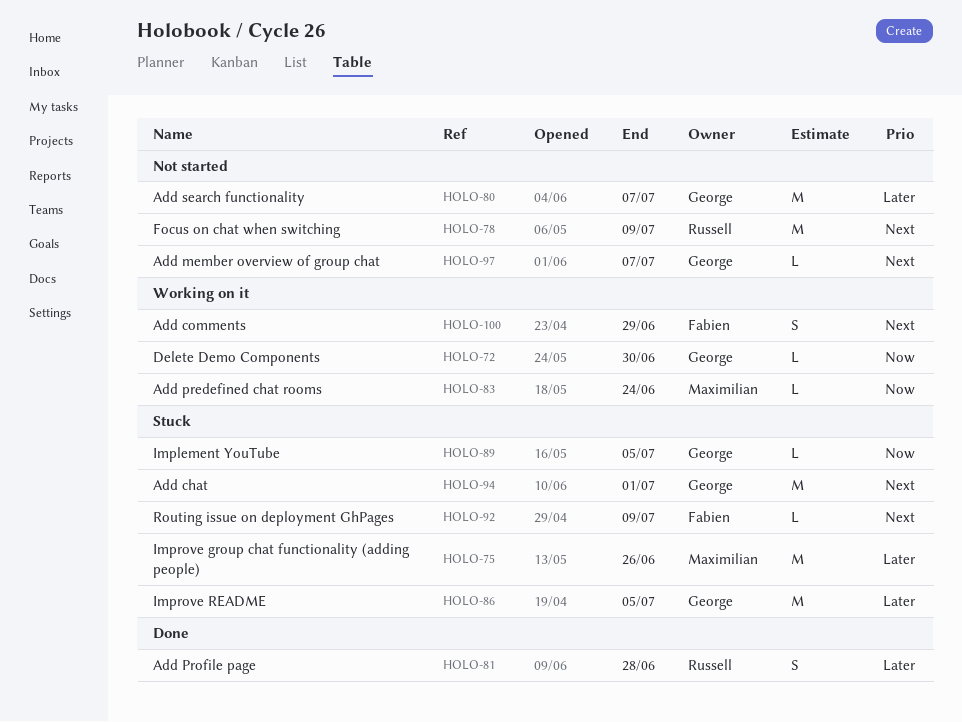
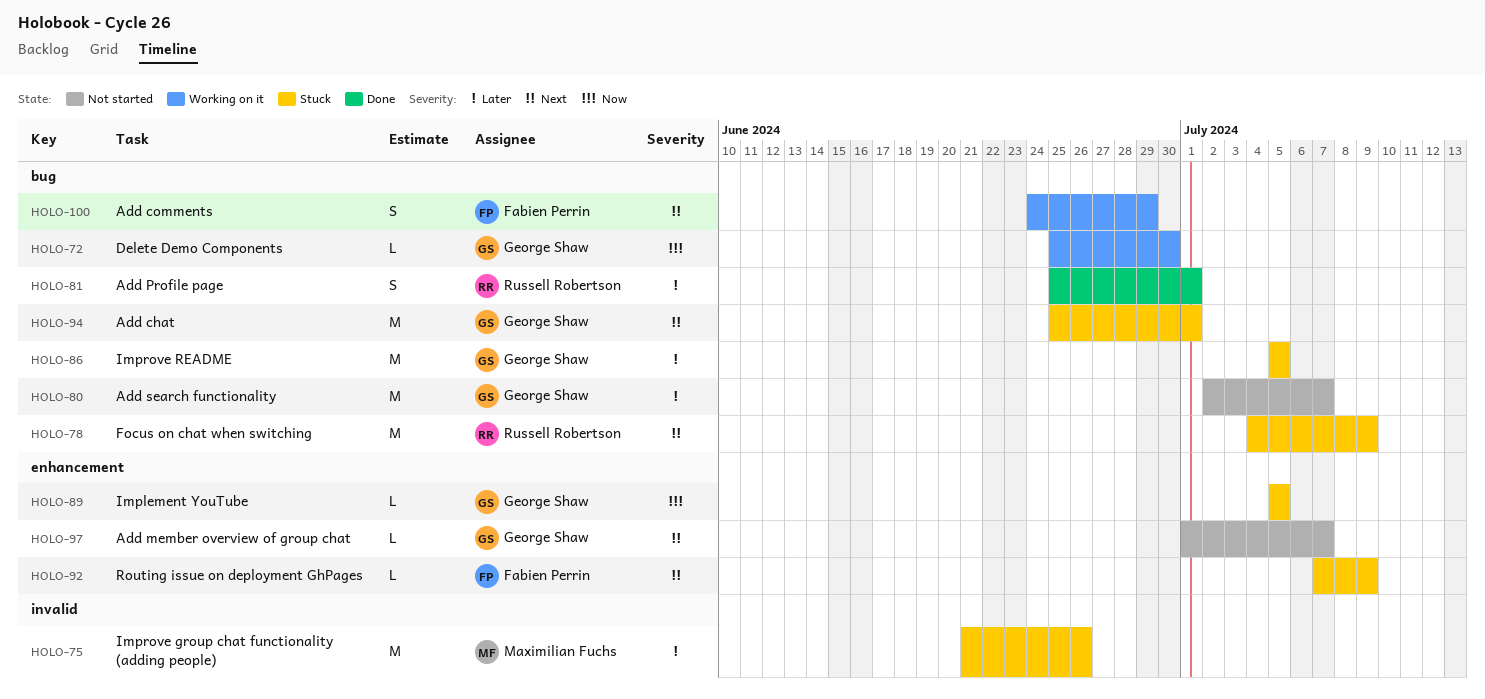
HOLO-78, status: Not started -> Stuck
HOLO-81, due: Jun 28 -> Jul 1
HOLO-83: present -> none

